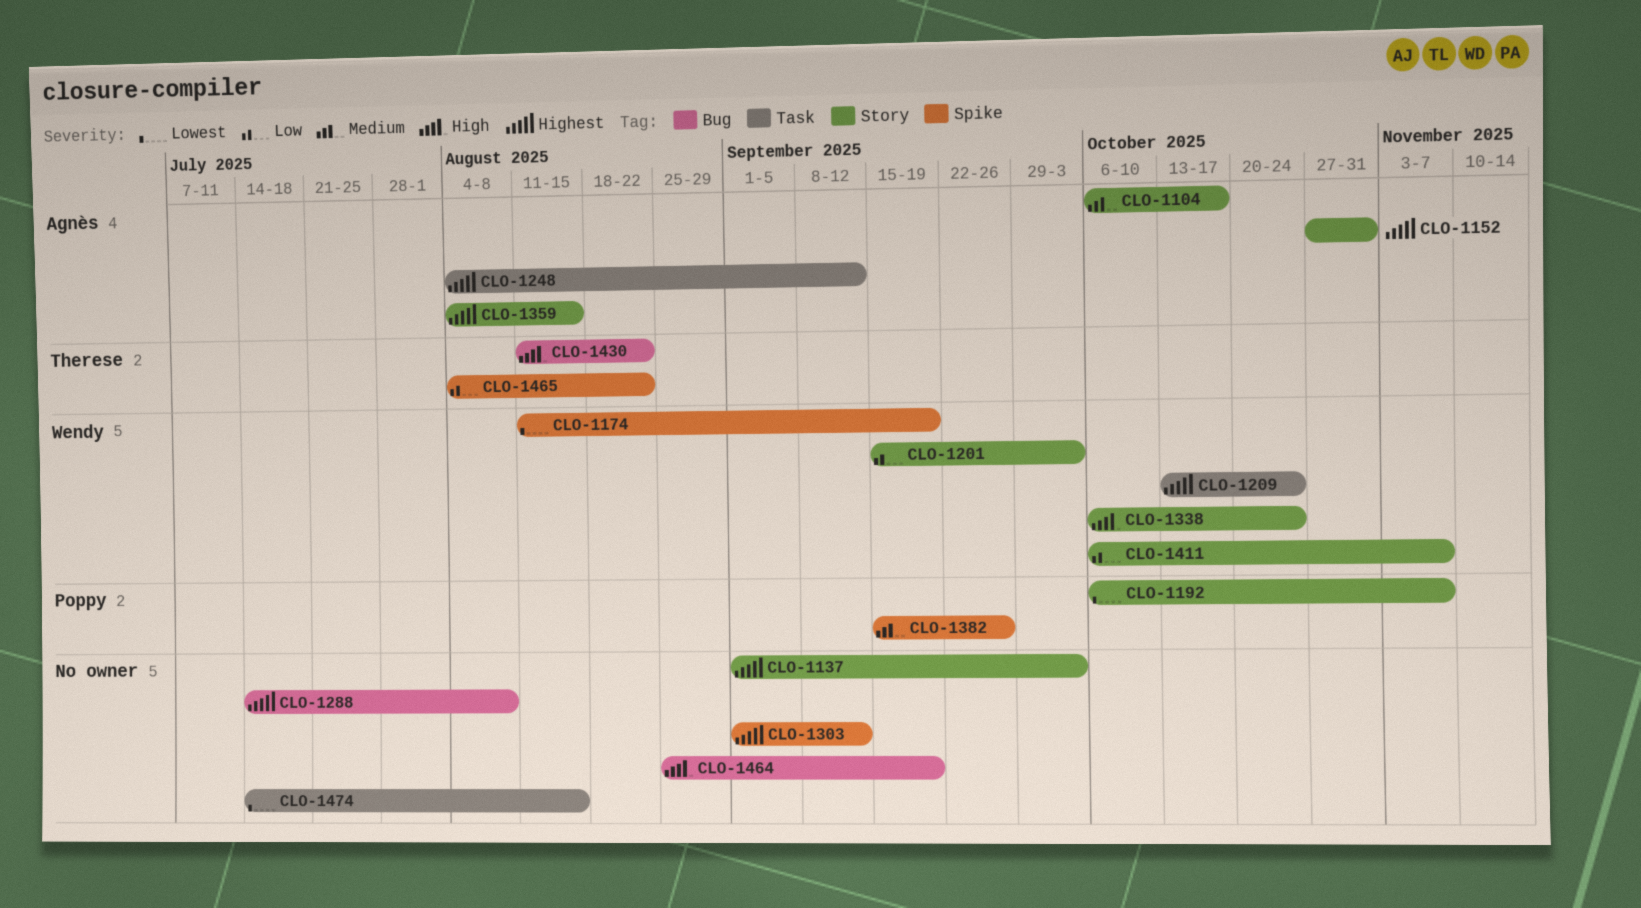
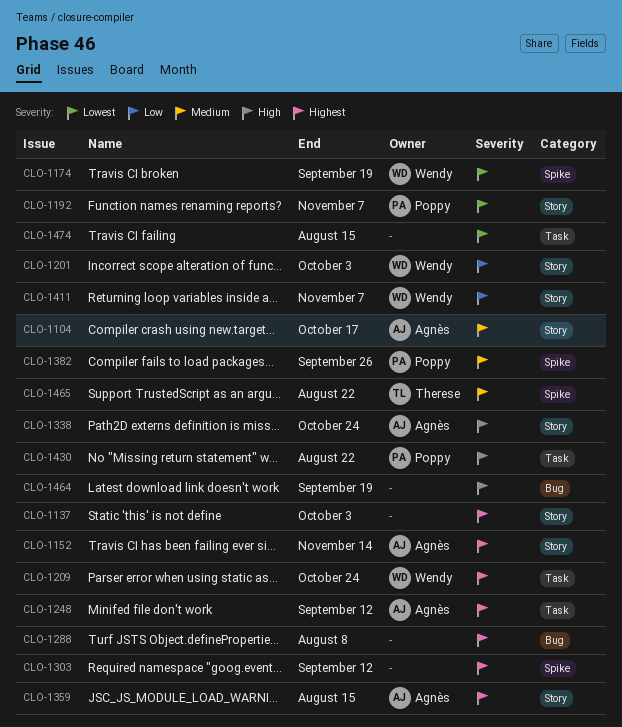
CLO-1152, due: Oct 31 -> Nov 14
CLO-1338, owner: Wendy -> Agnès
CLO-1430, owner: Therese -> Poppy
CLO-1430, label: Bug -> Task
CLO-1465, priority: Low -> Medium

